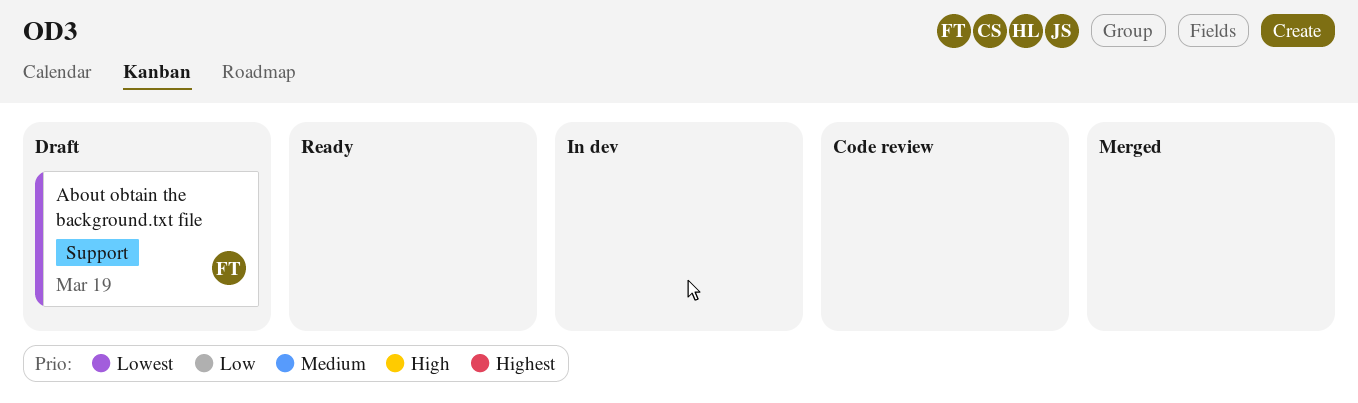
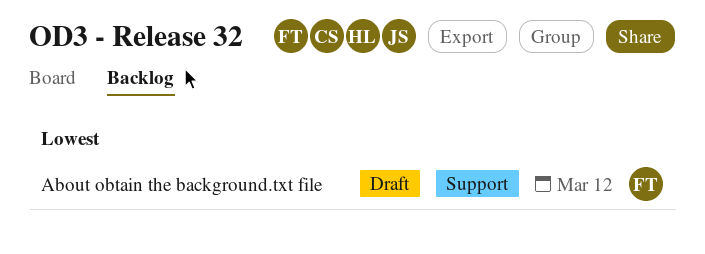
About obtain the background.txt file, due: Mar 19 -> Mar 12

